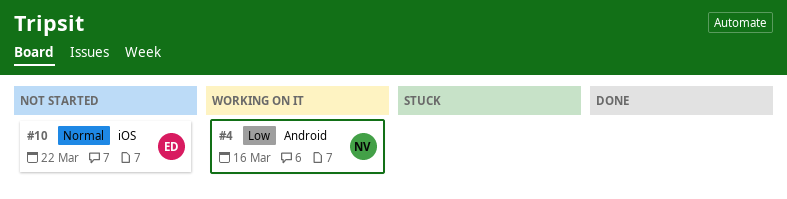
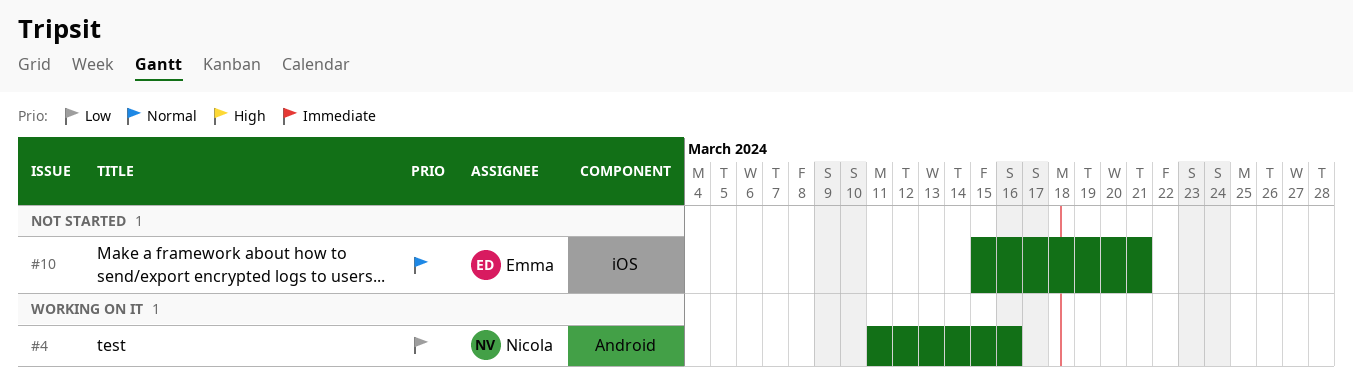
#10, due: Mar 22 -> Mar 21

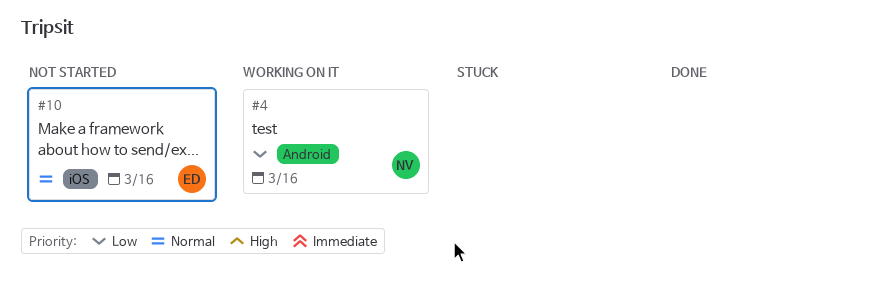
#10, due: Mar 21 -> Mar 16

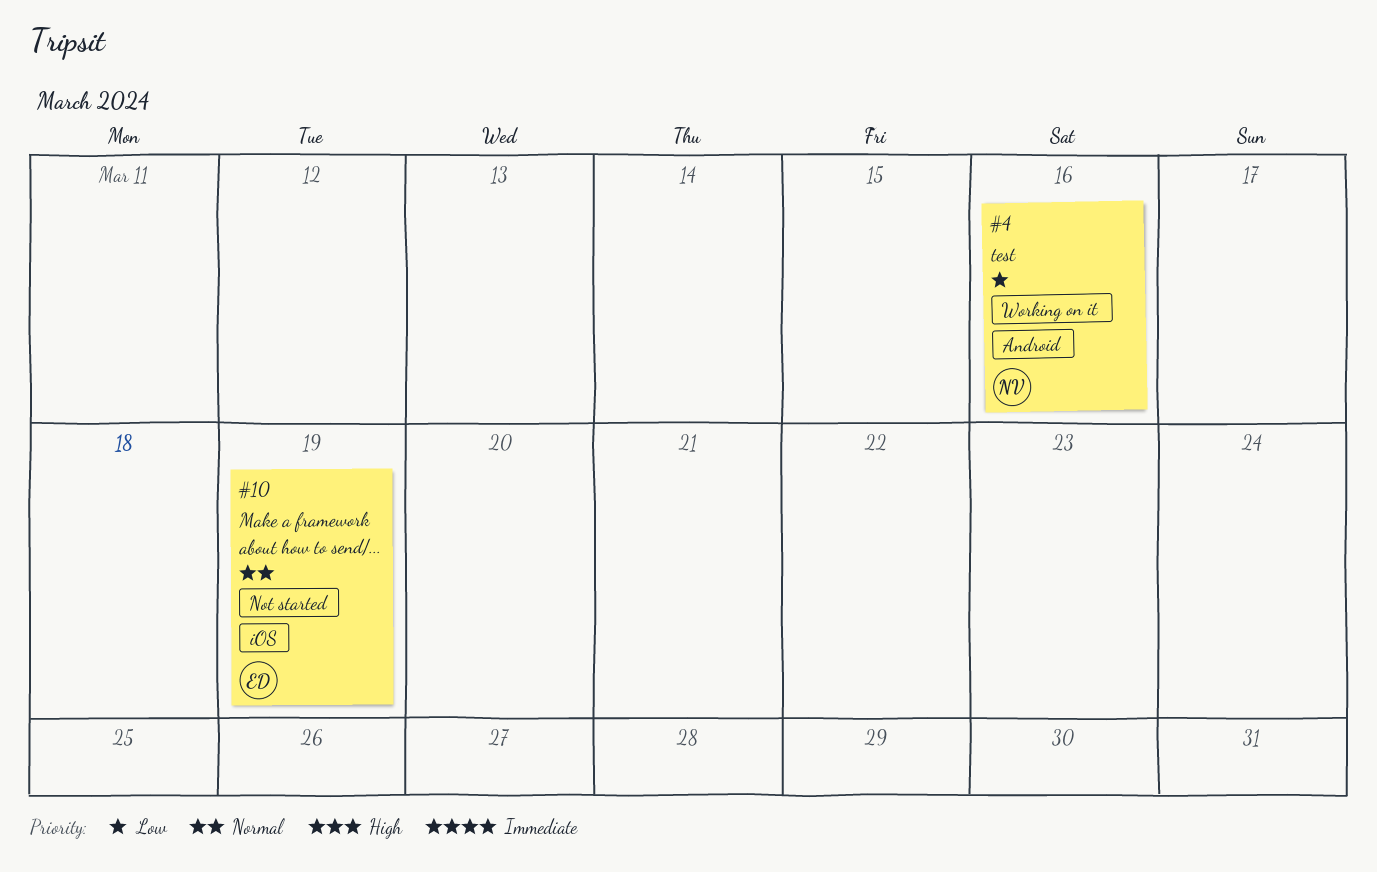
#10, due: Mar 16 -> Mar 19

